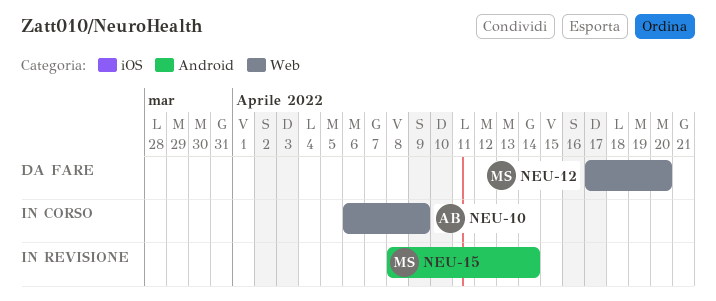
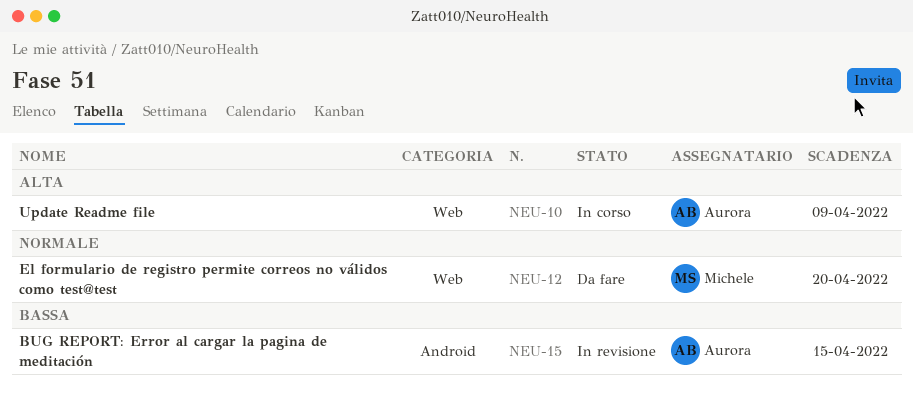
NEU-15, owner: Michele -> Aurora
NEU-15, due: Apr 14 -> Apr 15

